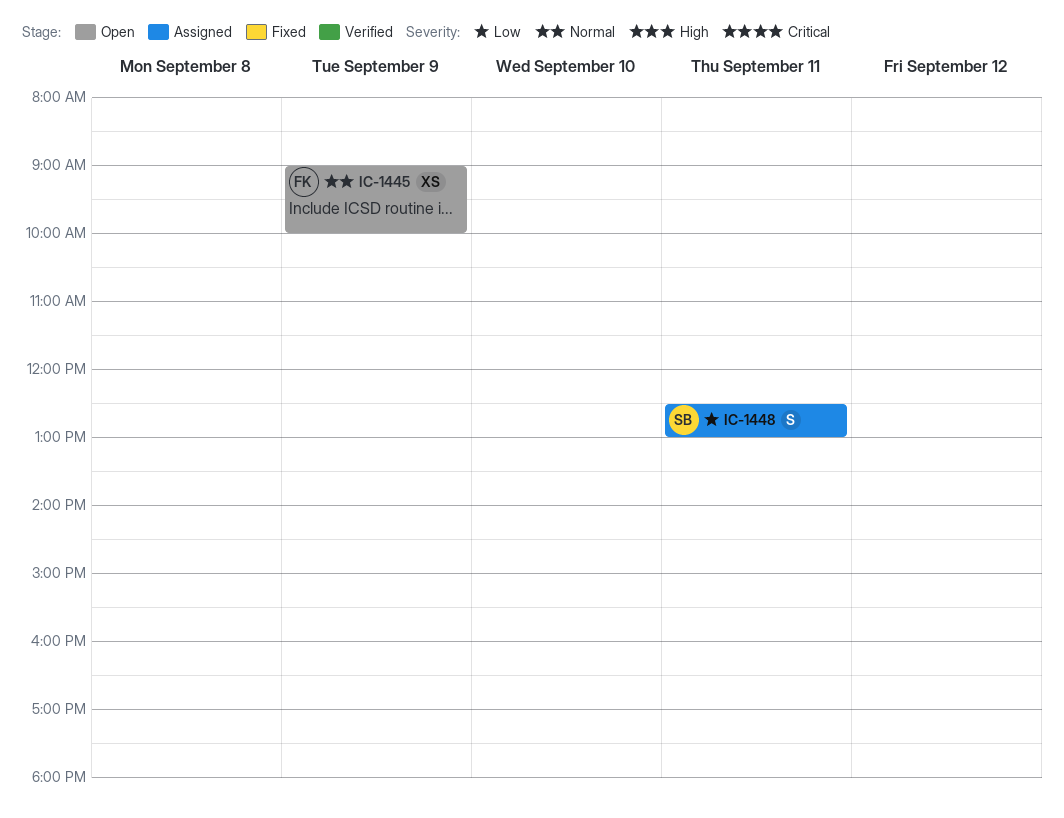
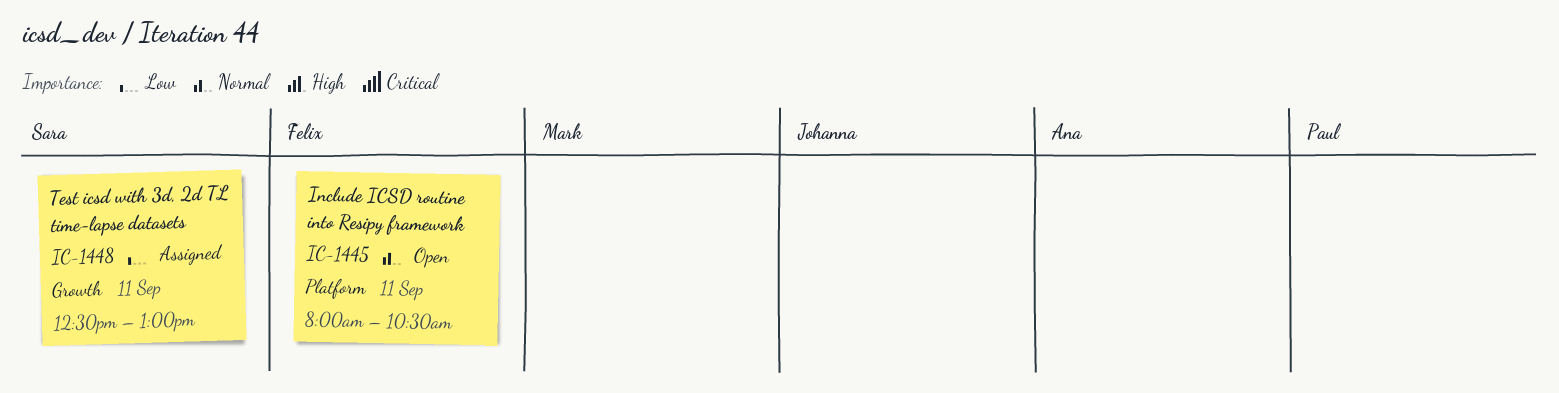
IC-1445, day: Sep 9 -> Sep 11
IC-1445, begins: 09:00 -> 08:00
IC-1445, ends: 10:00 -> 10:30

